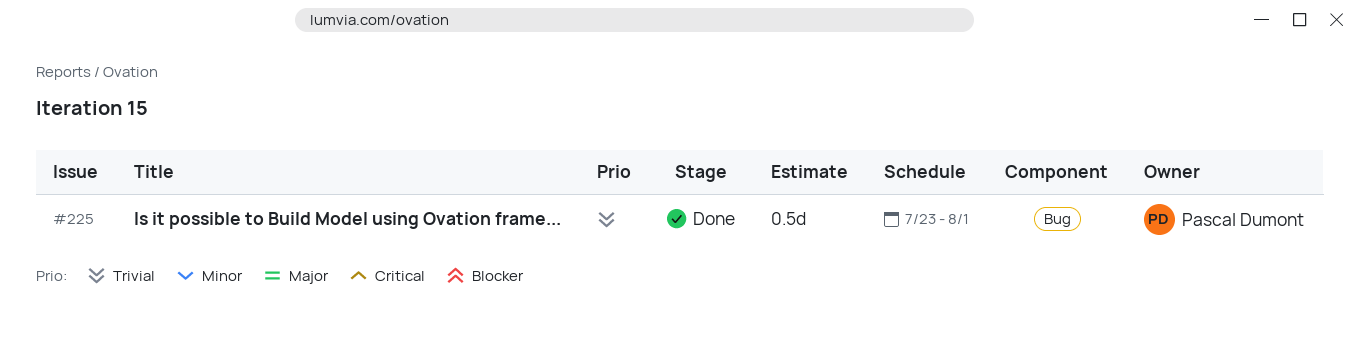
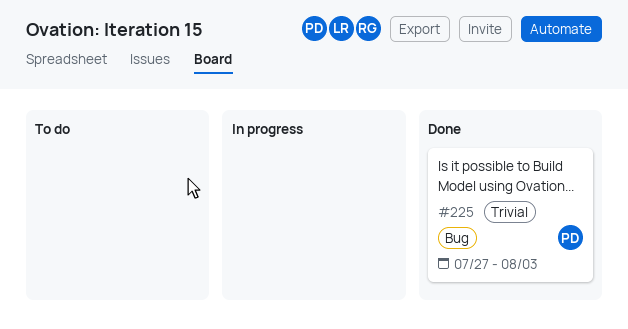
#225, start: Jul 23 -> Jul 27
#225, due: Aug 1 -> Aug 3

